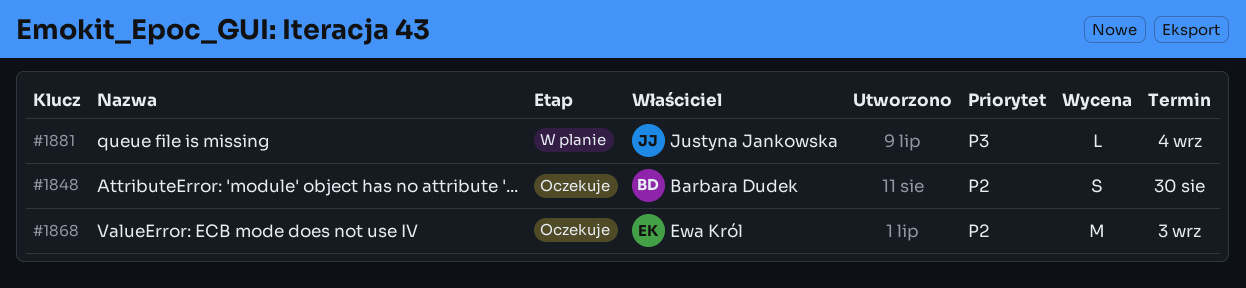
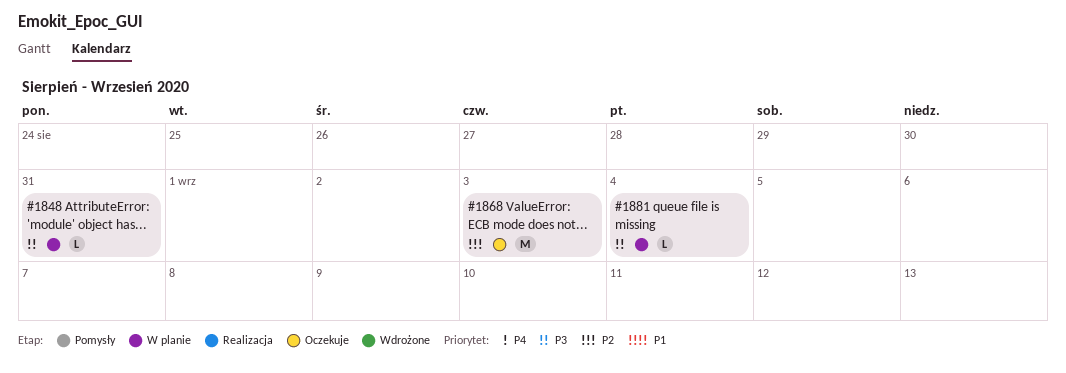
#1848, status: Oczekuje -> W planie
#1848, priority: P2 -> P3
#1848, estimate: S -> L
#1848, due: Aug 30 -> Aug 31

